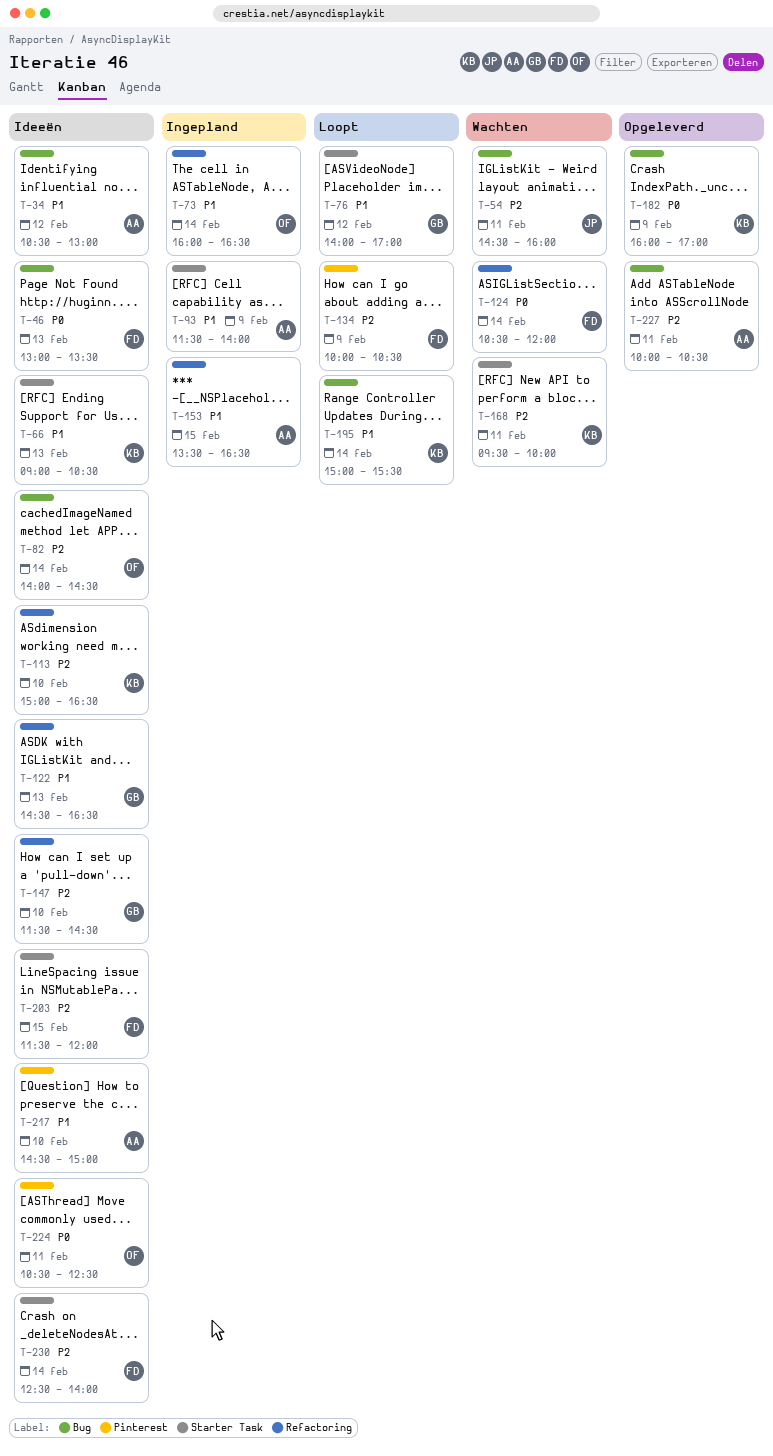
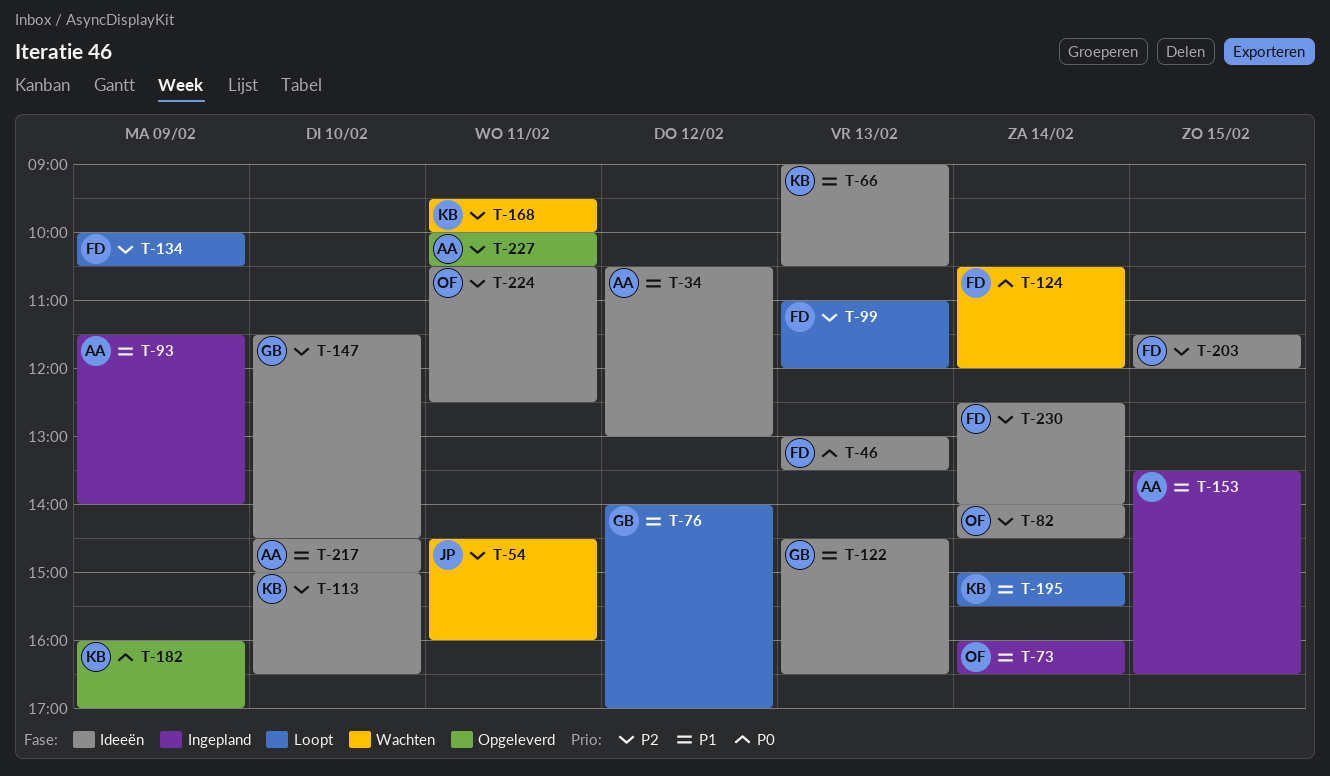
T-99: none -> present
T-224, priority: P0 -> P2

